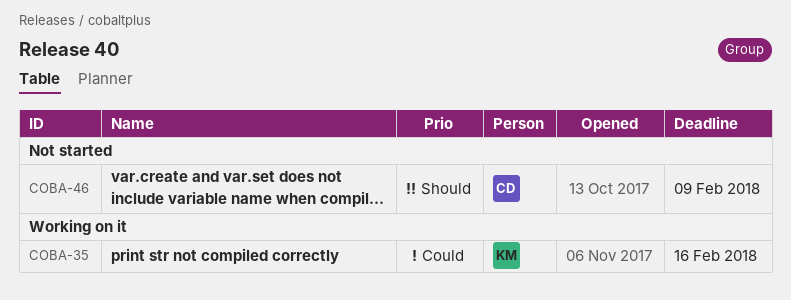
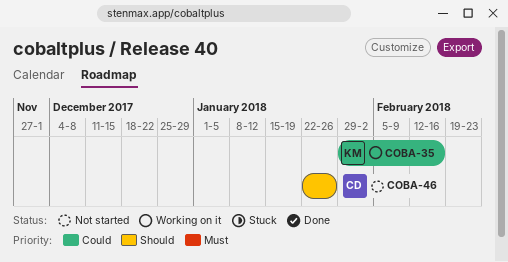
COBA-46, due: Feb 9 -> Jan 26

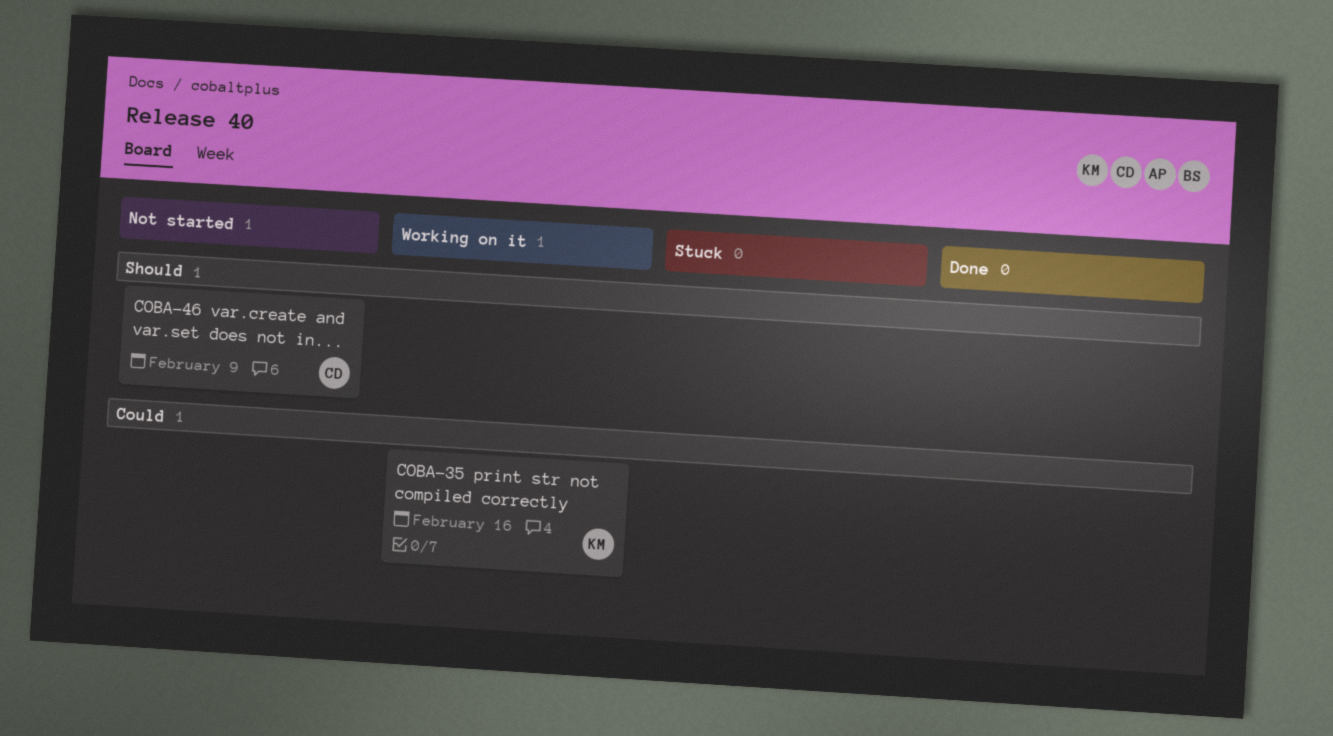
COBA-46, due: Jan 26 -> Feb 9

